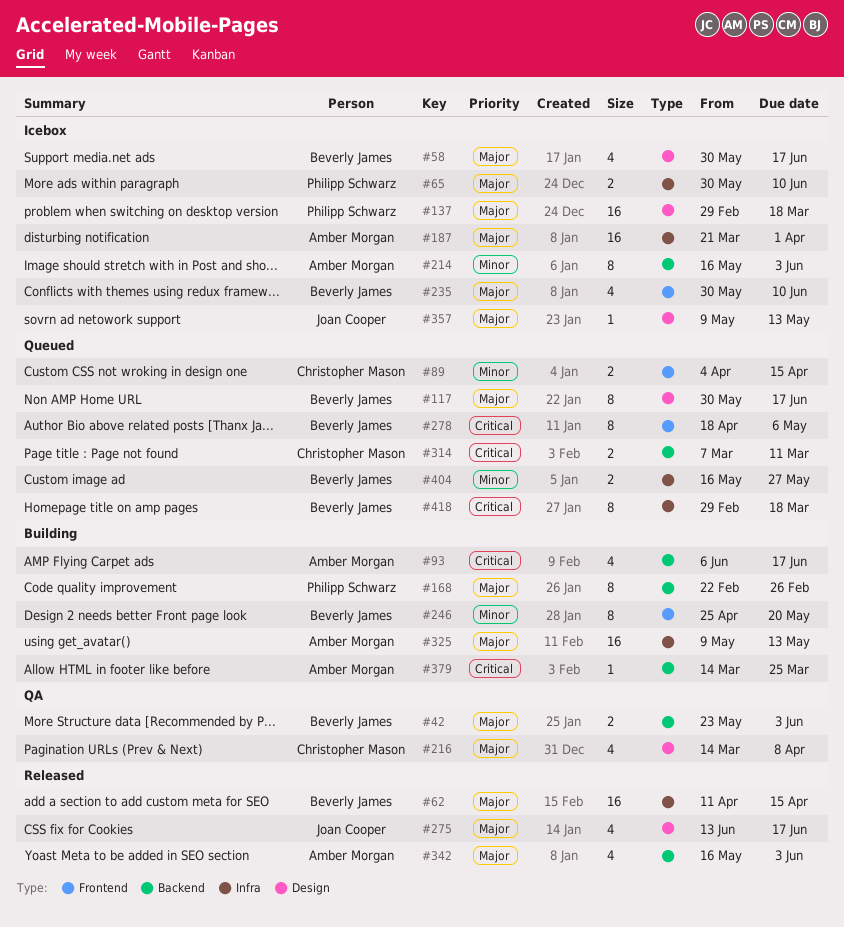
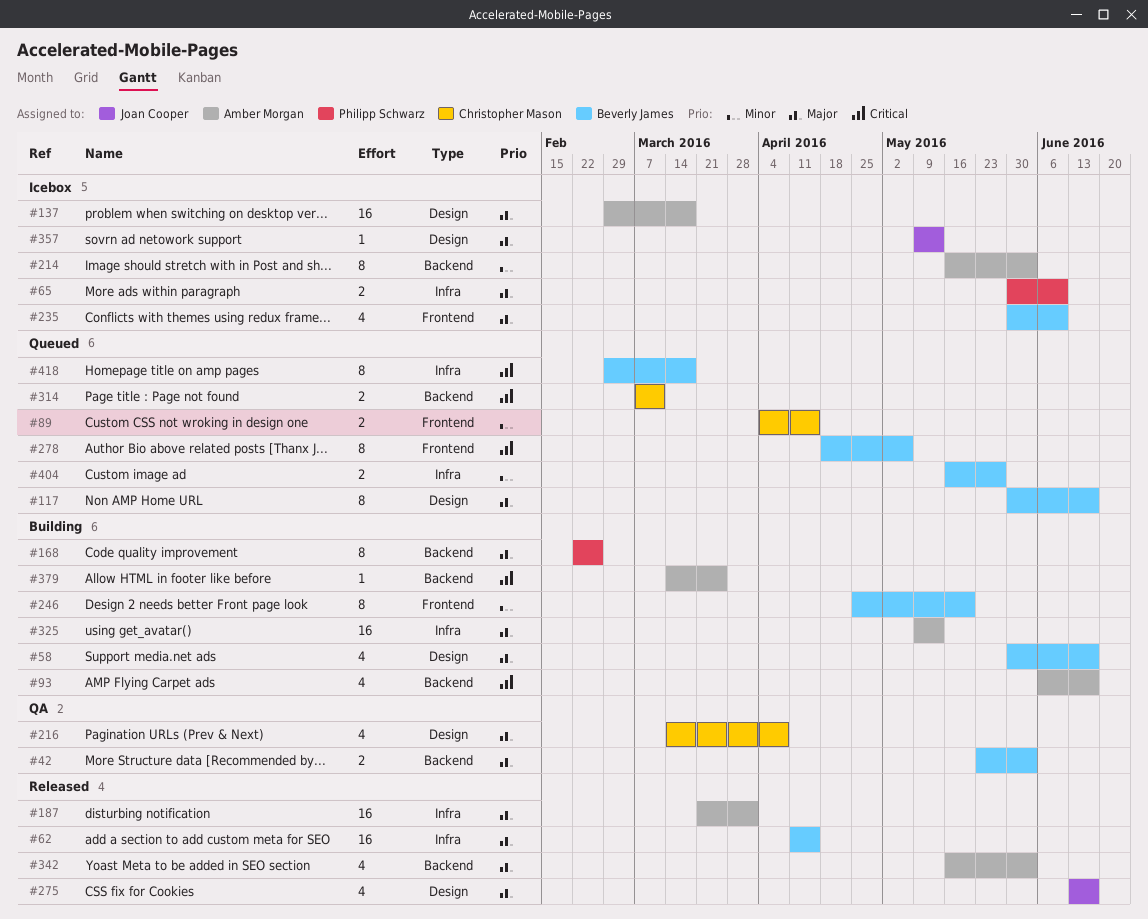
#58, status: Icebox -> Building
#137, owner: Philipp Schwarz -> Amber Morgan
#187, status: Icebox -> Released

